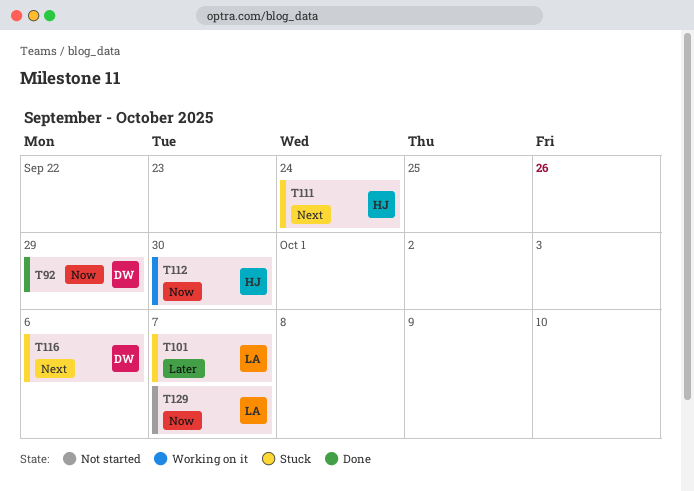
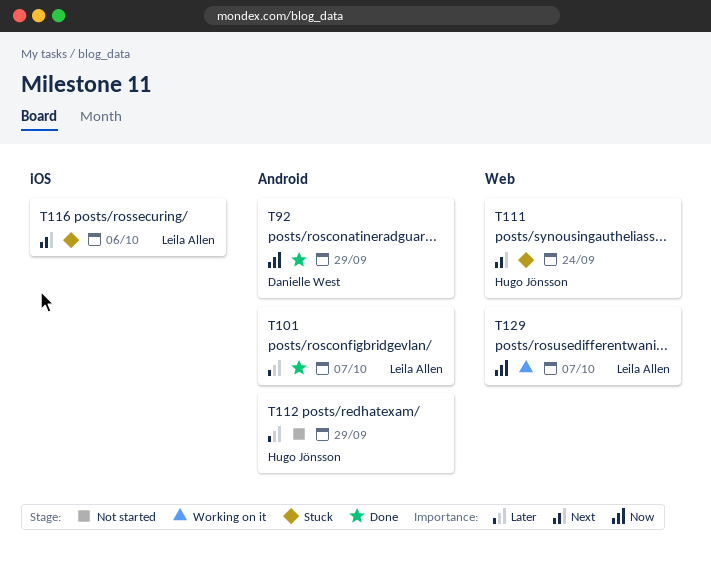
T101, status: Stuck -> Done
T112, status: Working on it -> Not started
T112, priority: Now -> Later
T112, due: Sep 30 -> Sep 29
T116, owner: Danielle West -> Leila Allen
T129, status: Not started -> Working on it

